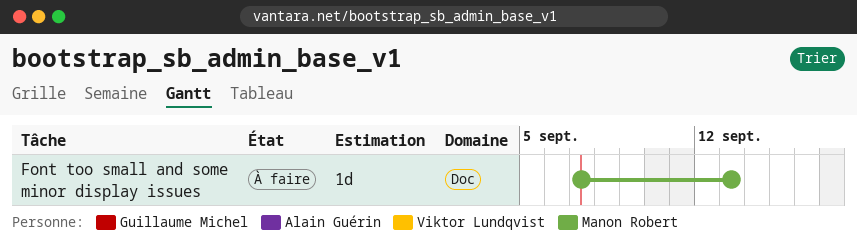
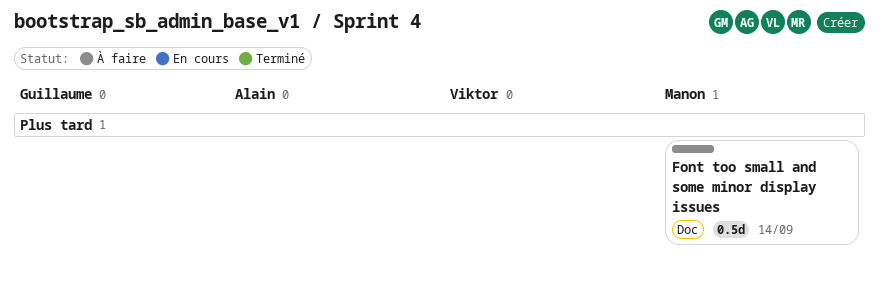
Font too small and some minor display issues, estimate: 1d -> 0.5d
Font too small and some minor display issues, due: Sep 13 -> Sep 14

